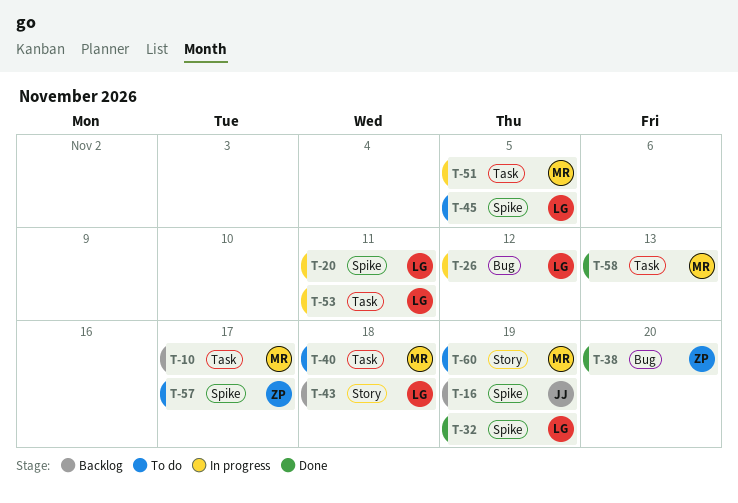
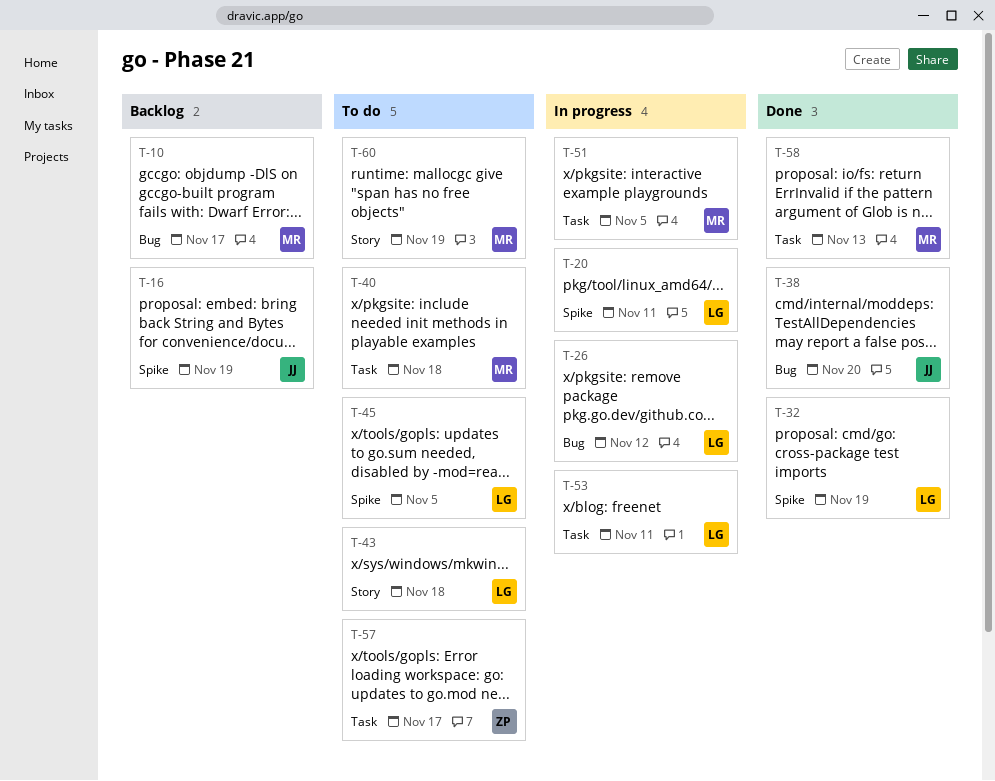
T-10, label: Task -> Bug
T-38, owner: ZP -> JJ
T-43, status: Backlog -> To do
T-57, label: Spike -> Task

